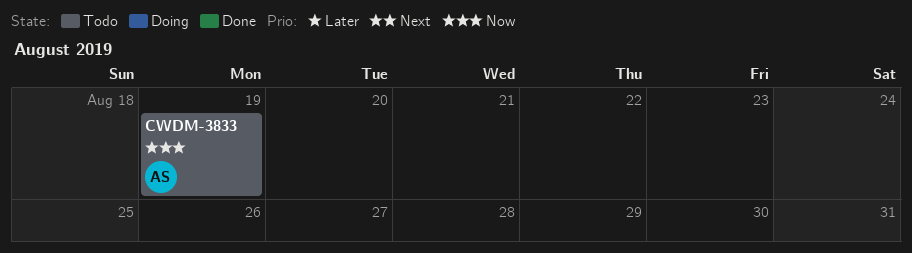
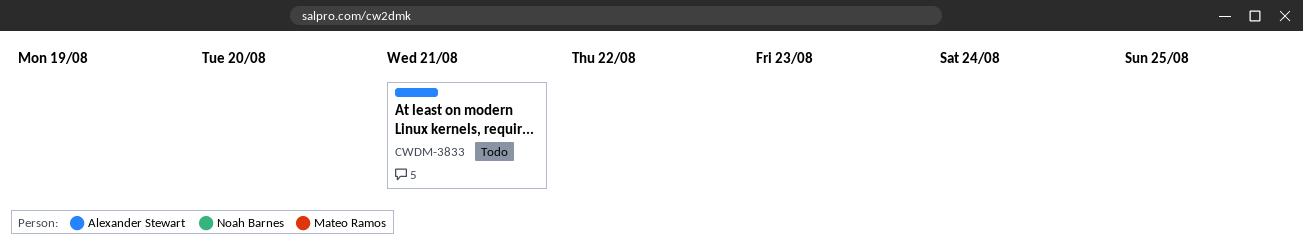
CWDM-3833, due: Aug 19 -> Aug 21

